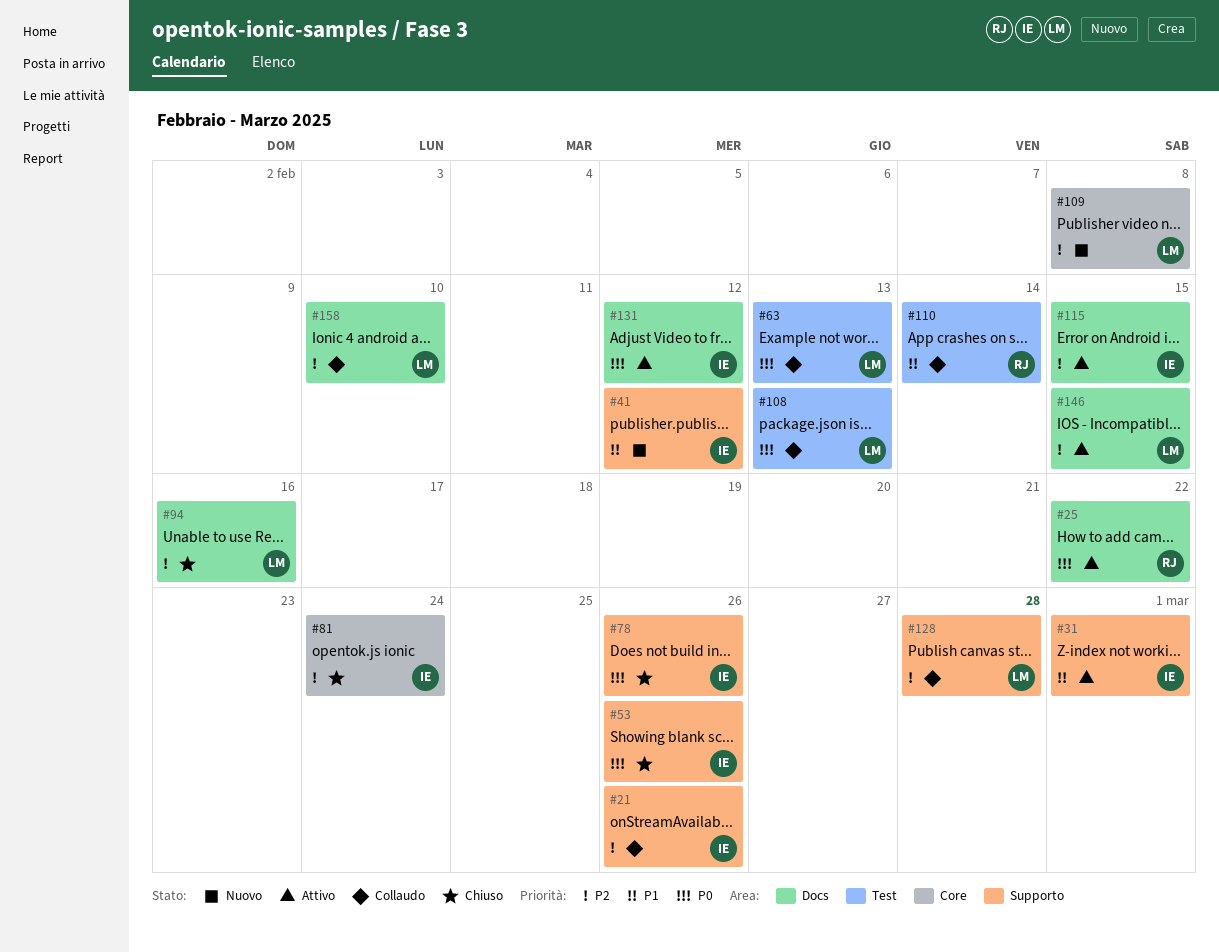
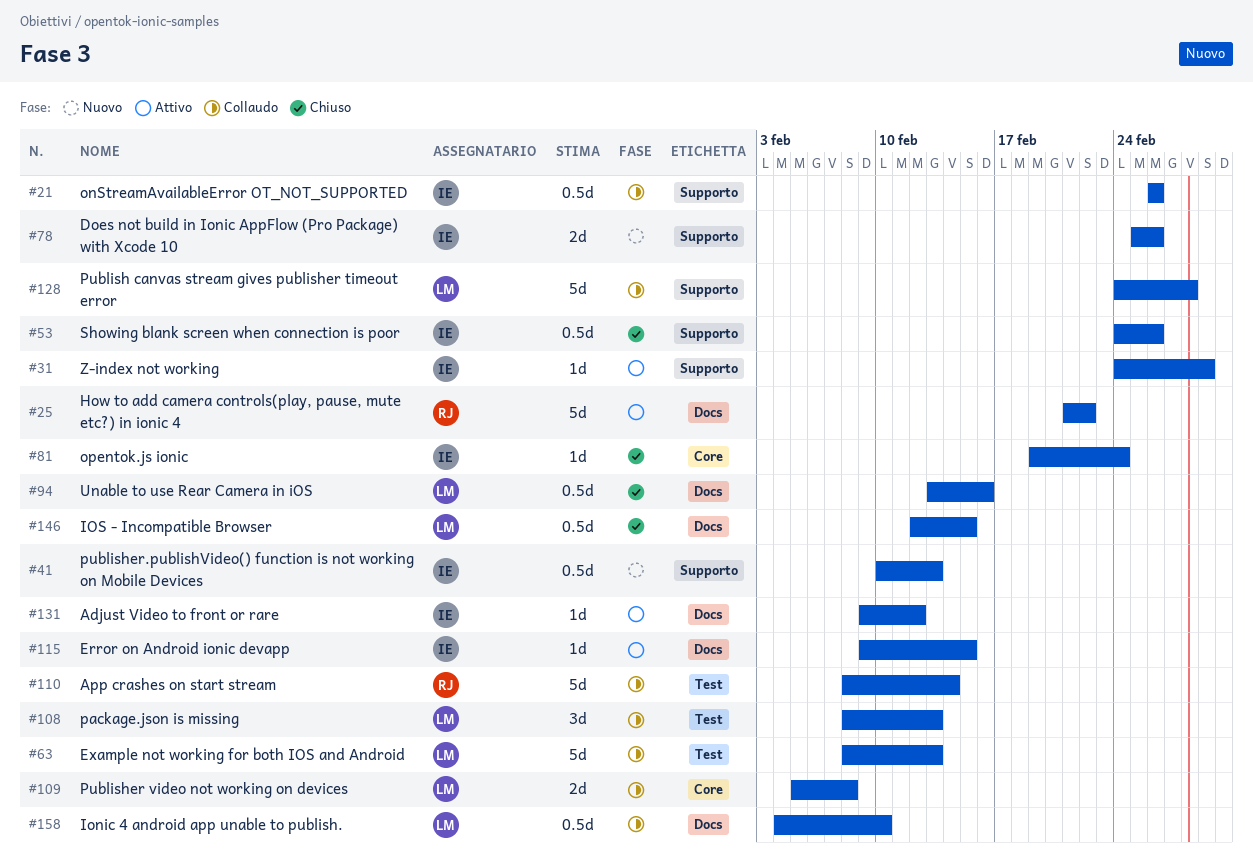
#41, due: Feb 12 -> Feb 13
#78, status: Chiuso -> Nuovo
#109, status: Nuovo -> Collaudo
#146, status: Attivo -> Chiuso

